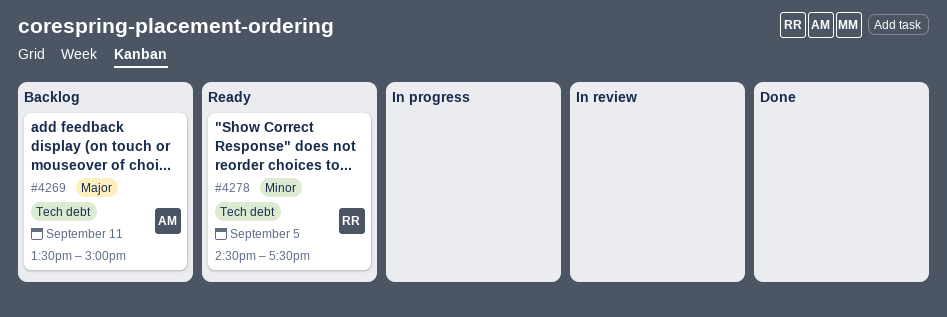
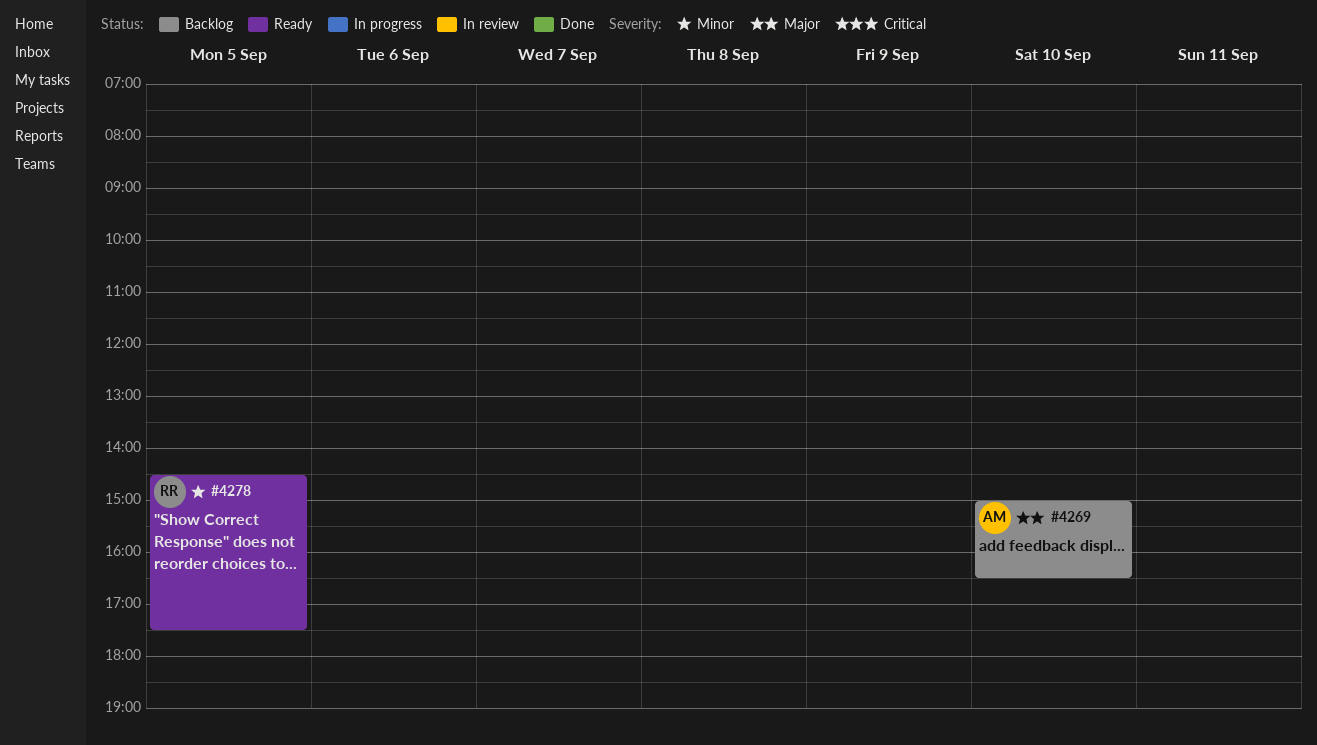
#4269, day: Sep 11 -> Sep 10
#4269, begins: 13:30 -> 15:00
#4269, ends: 15:00 -> 16:30

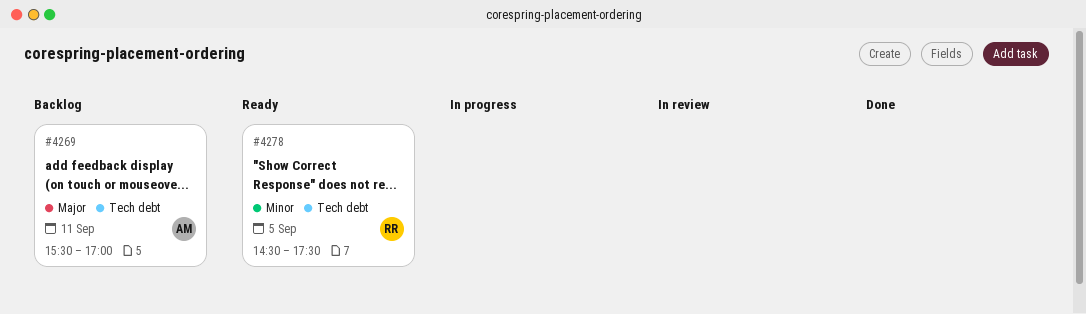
#4269, day: Sep 10 -> Sep 11
#4269, begins: 15:00 -> 15:30
#4269, ends: 16:30 -> 17:00

